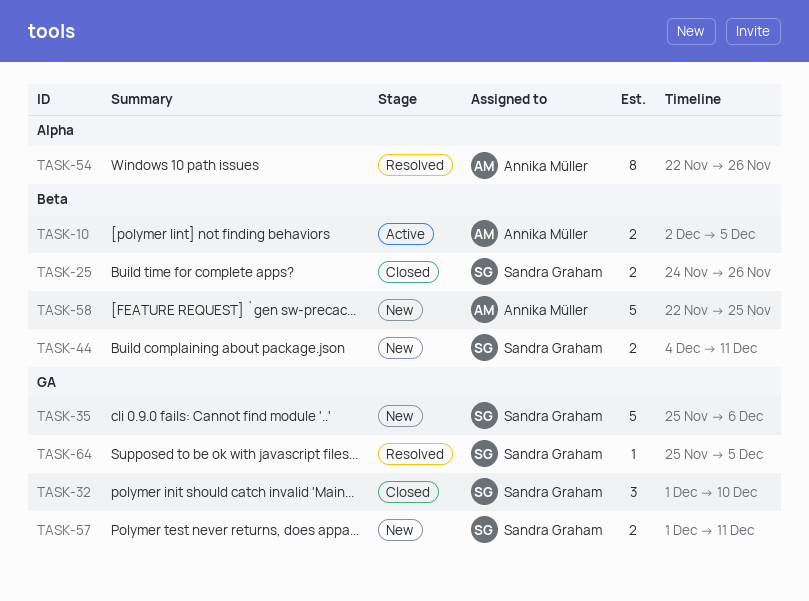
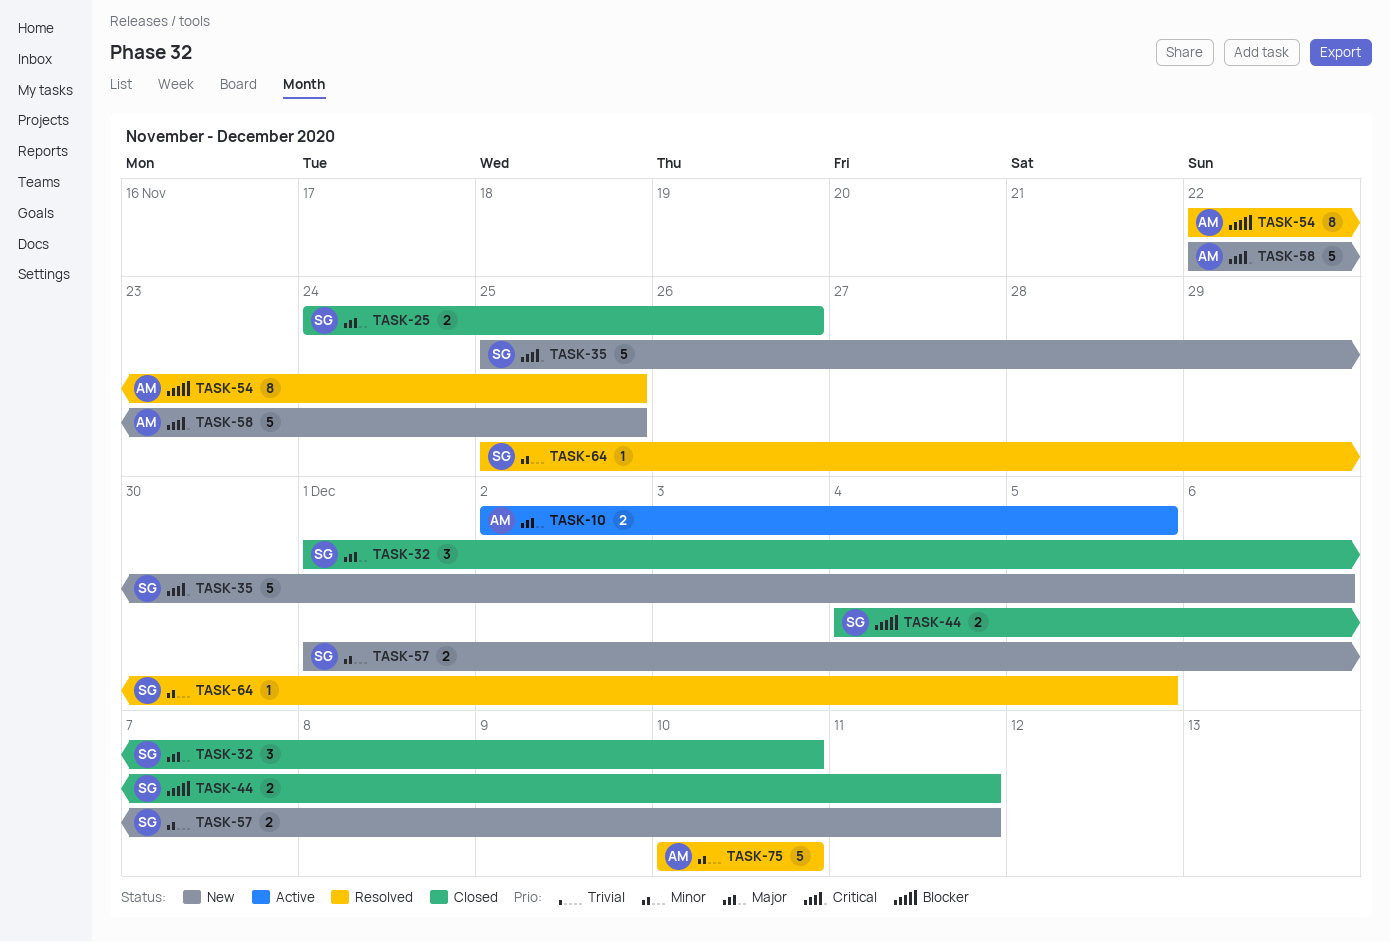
TASK-44, status: New -> Closed
TASK-54, due: Nov 26 -> Nov 25
TASK-75: none -> present

